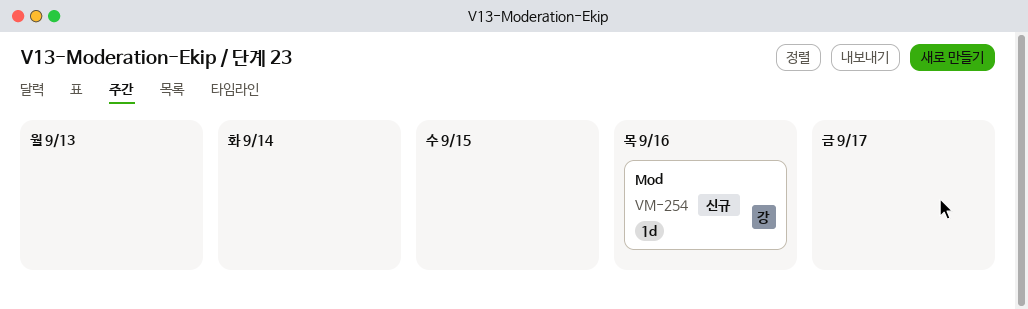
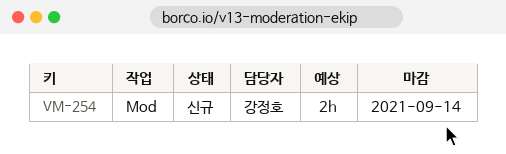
VM-254, estimate: 1d -> 2h
VM-254, due: Sep 16 -> Sep 14

